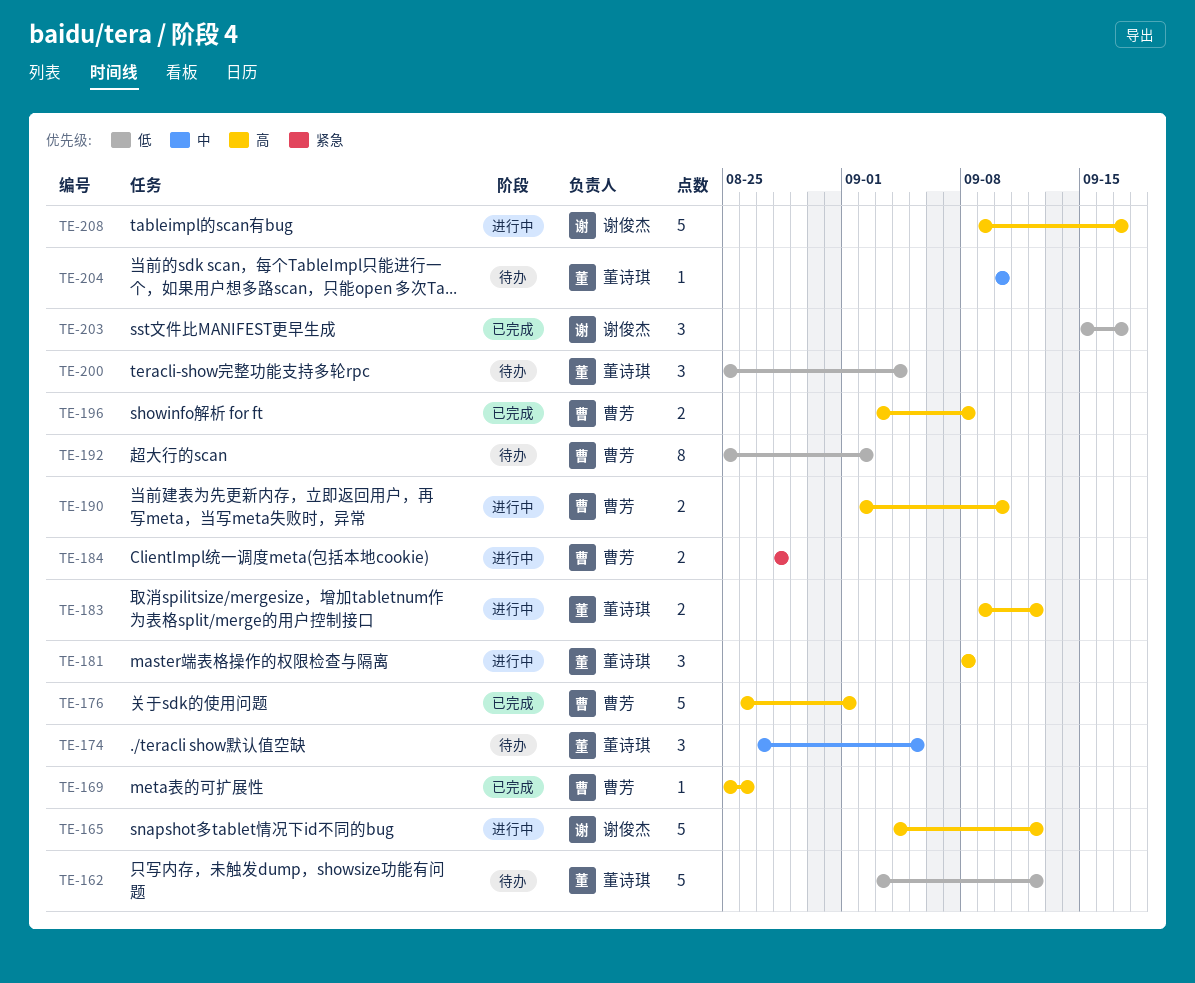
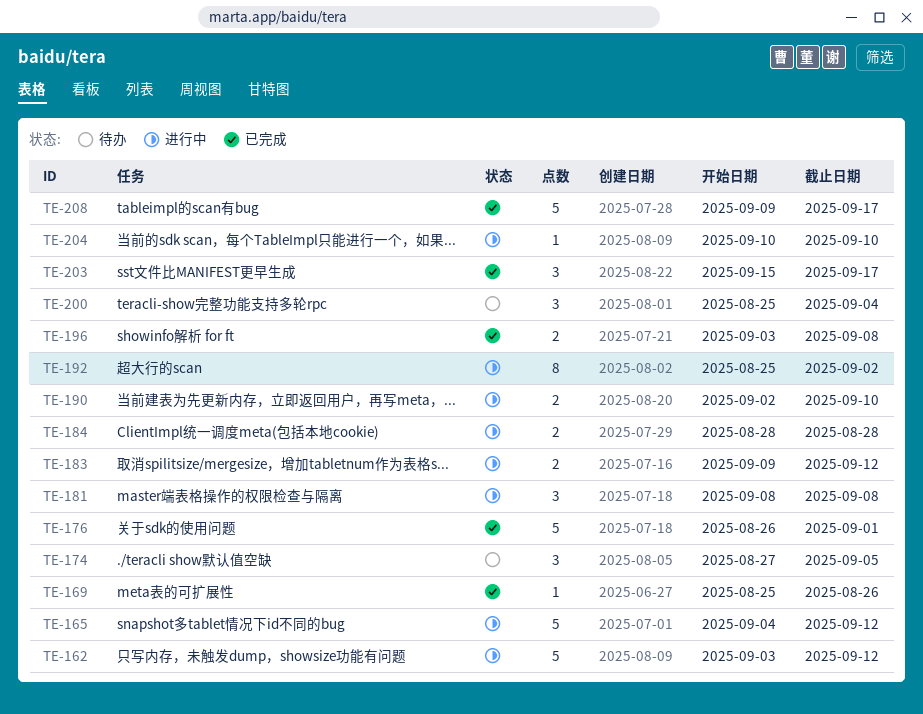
TE-162, status: 待办 -> 进行中
TE-192, status: 待办 -> 进行中
TE-204, status: 待办 -> 进行中
TE-208, status: 进行中 -> 已完成

